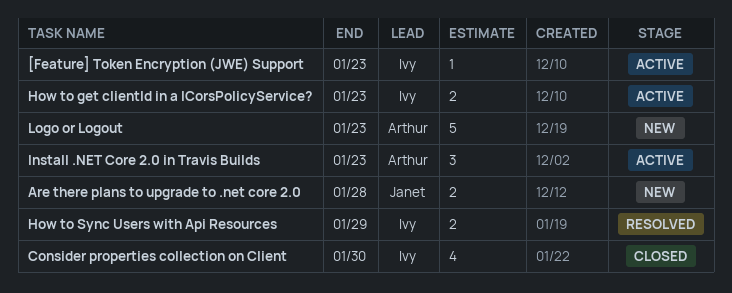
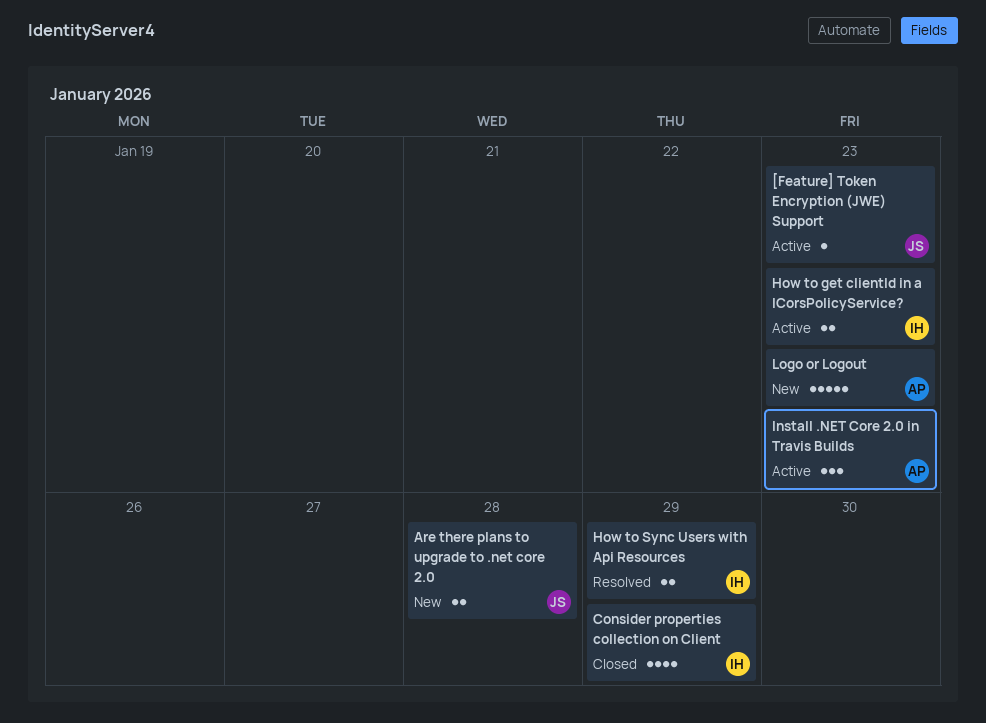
[Feature] Token Encryption (JWE) Support, owner: Ivy -> Janet
Consider properties collection on Client, due: Jan 30 -> Jan 29

